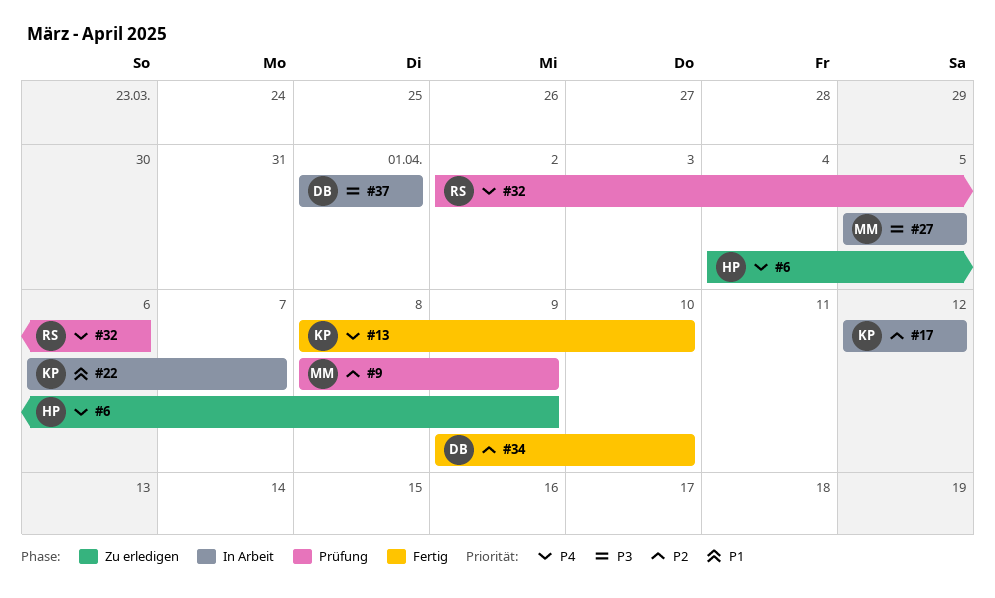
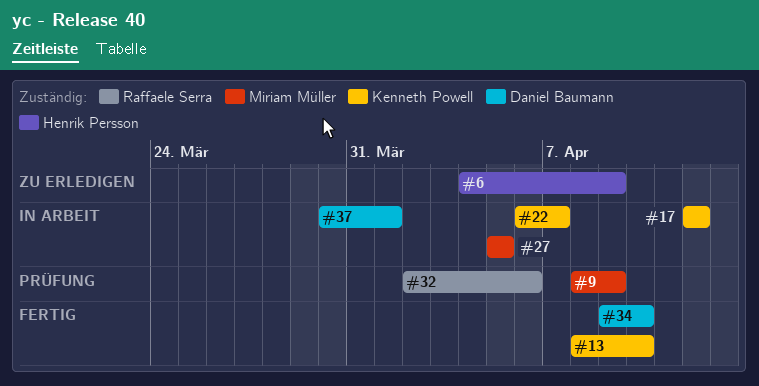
#37, start: Apr 1 -> Mar 30

